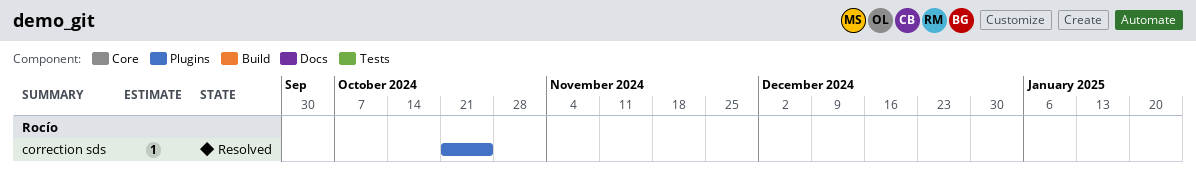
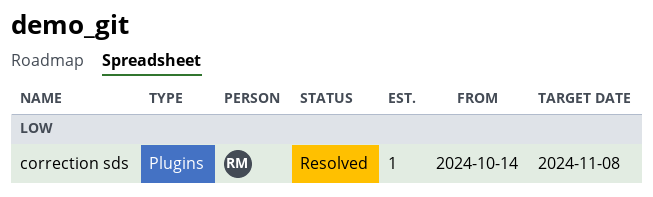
correction sds, start: Oct 21 -> Oct 14
correction sds, due: Oct 25 -> Nov 8

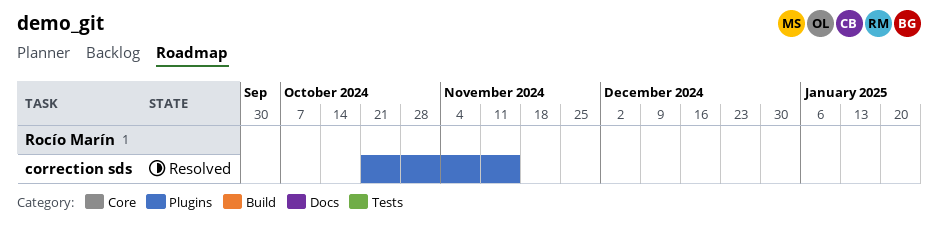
correction sds, start: Oct 14 -> Oct 21
correction sds, due: Nov 8 -> Nov 15

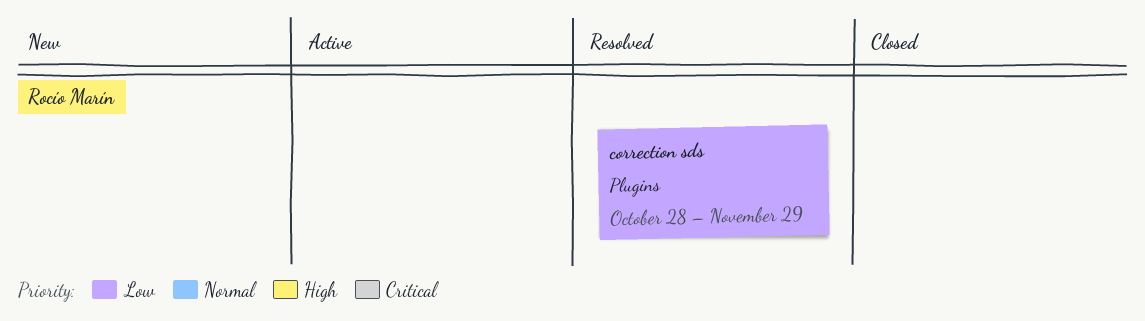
correction sds, start: Oct 21 -> Oct 28
correction sds, due: Nov 15 -> Nov 29

